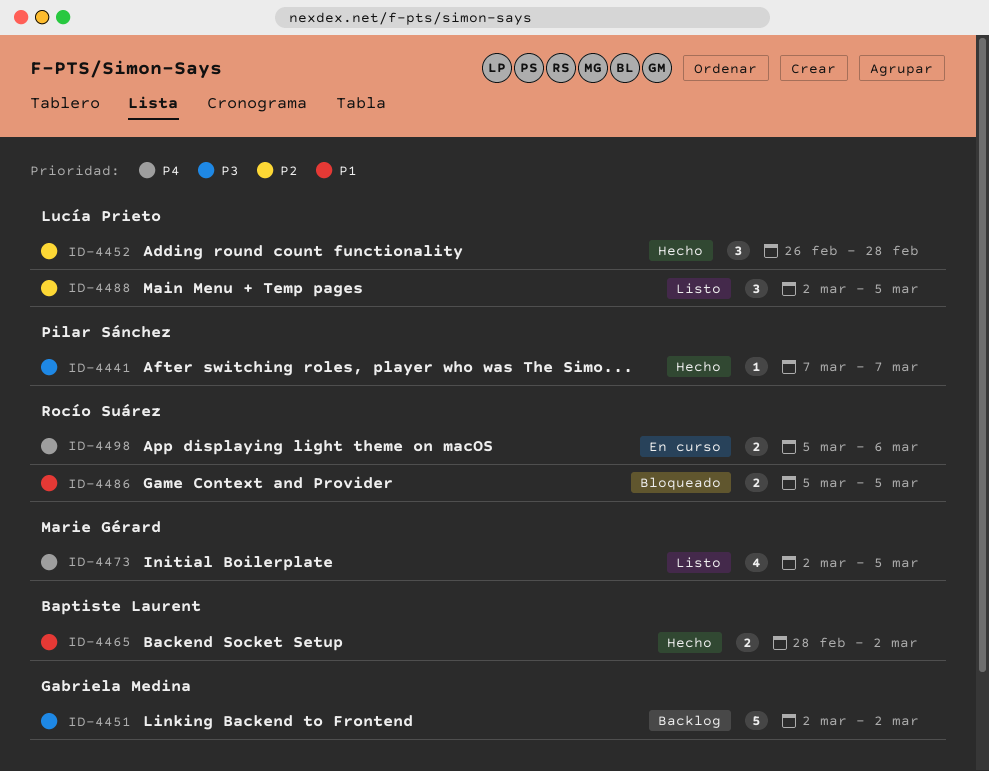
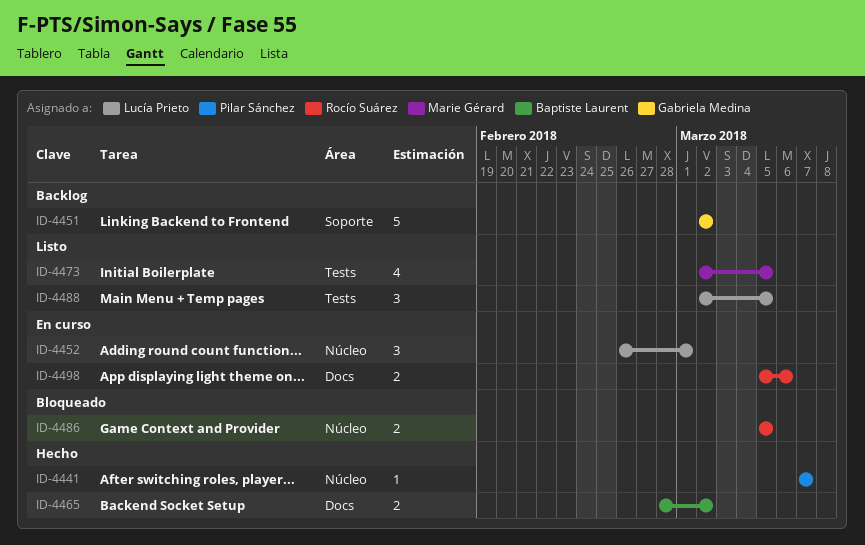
ID-4452, status: Hecho -> En curso
ID-4452, due: Feb 28 -> Mar 1

